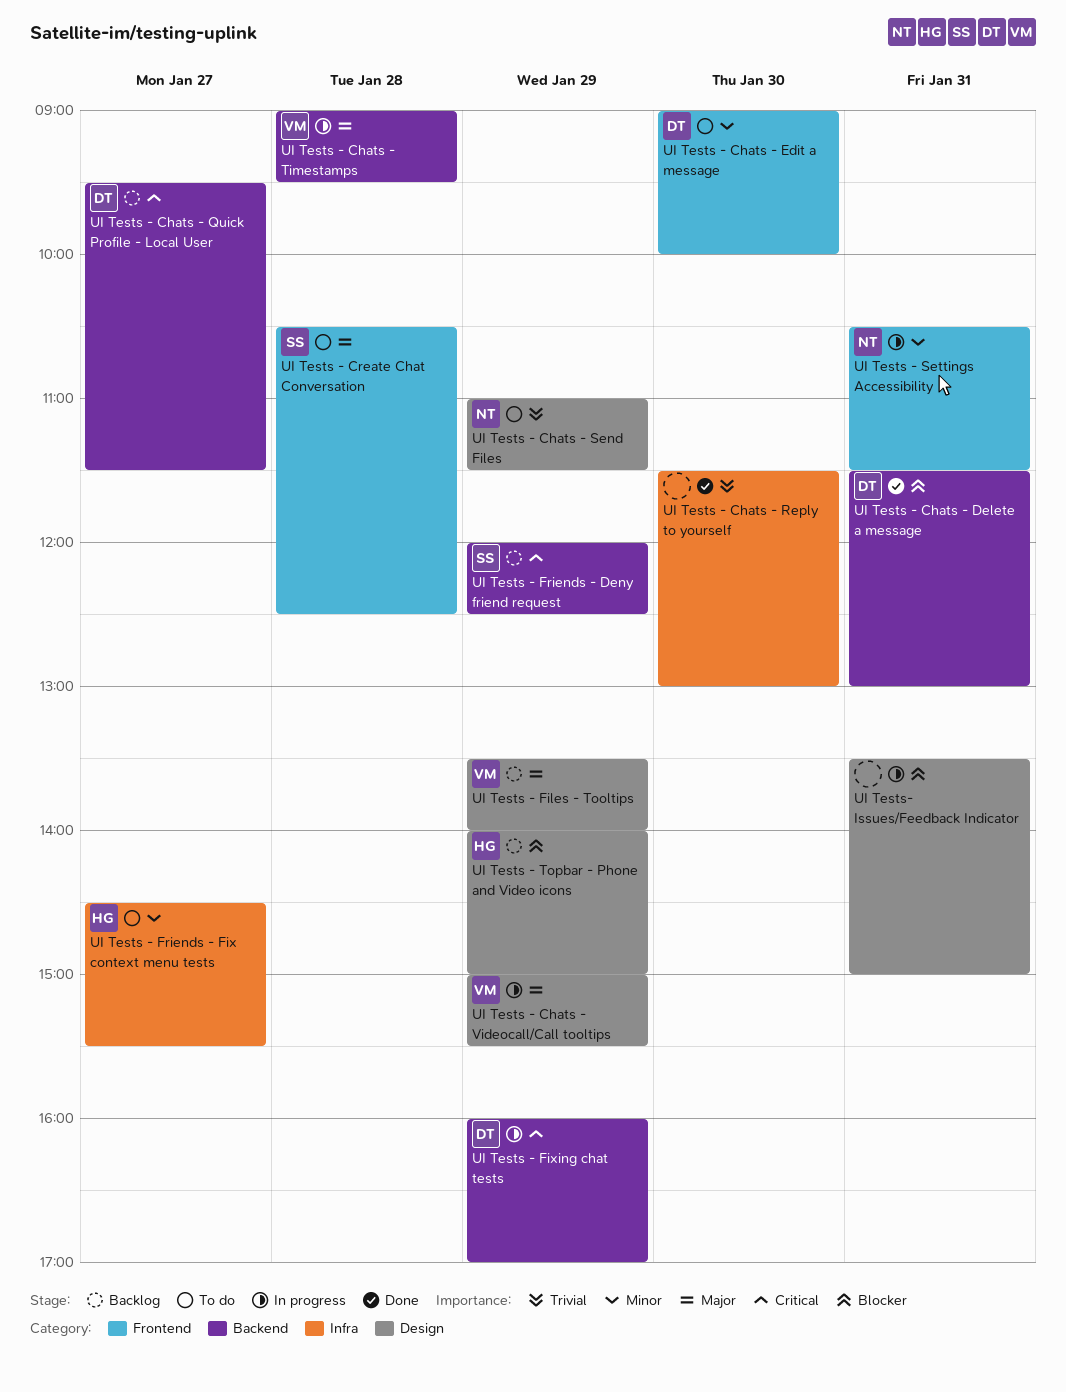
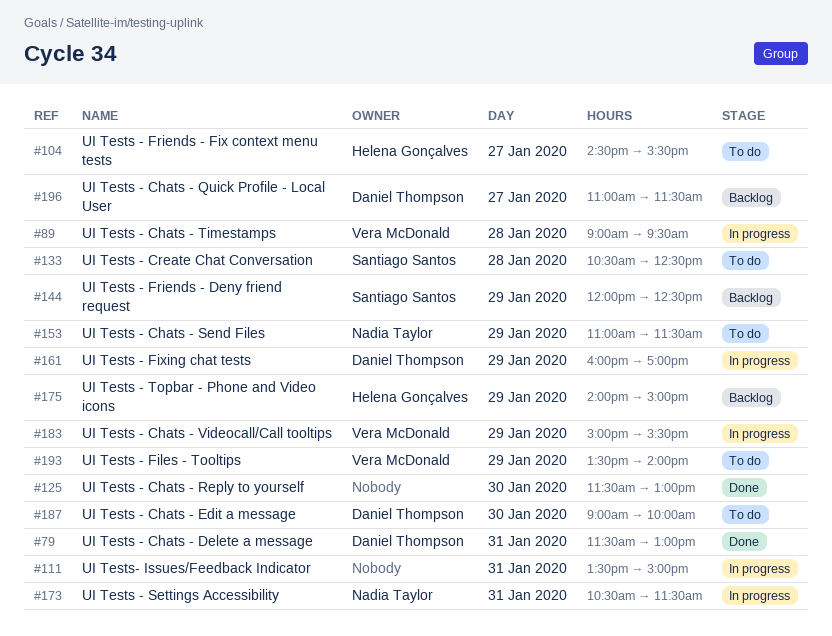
UI Tests - Chats - Quick Profile - Local User, begins: 09:30 -> 11:00
UI Tests - Files - Tooltips, status: Backlog -> To do

